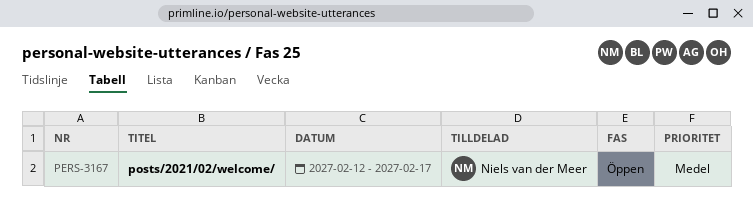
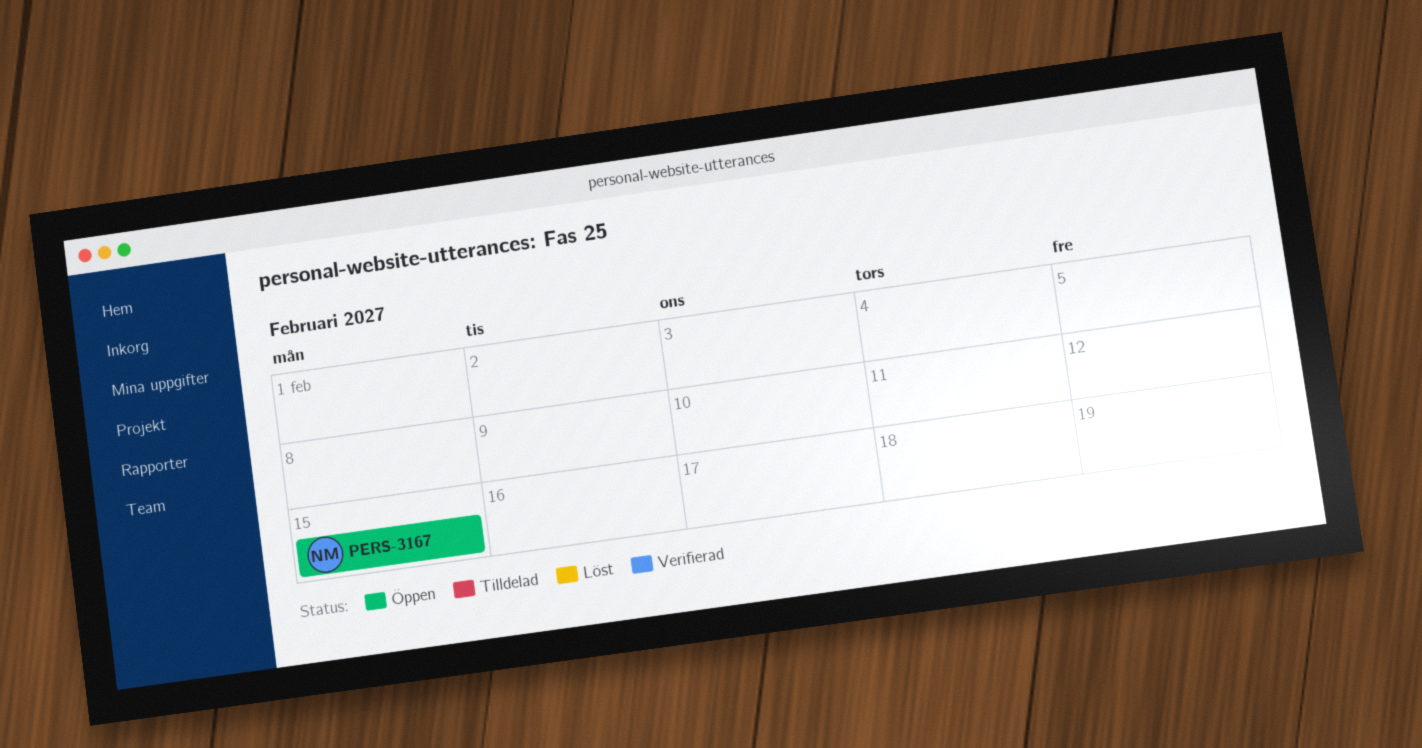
PERS-3167, start: Feb 12 -> Feb 15
PERS-3167, due: Feb 17 -> Feb 15

